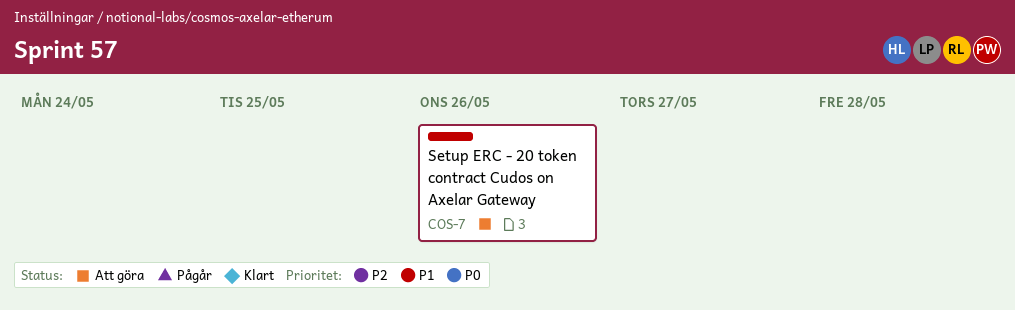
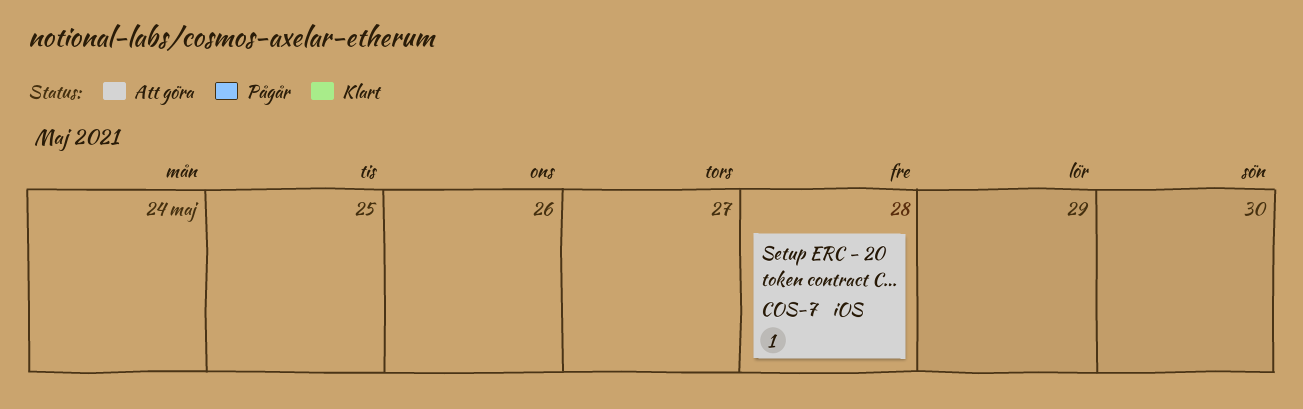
COS-7, due: May 26 -> May 28

